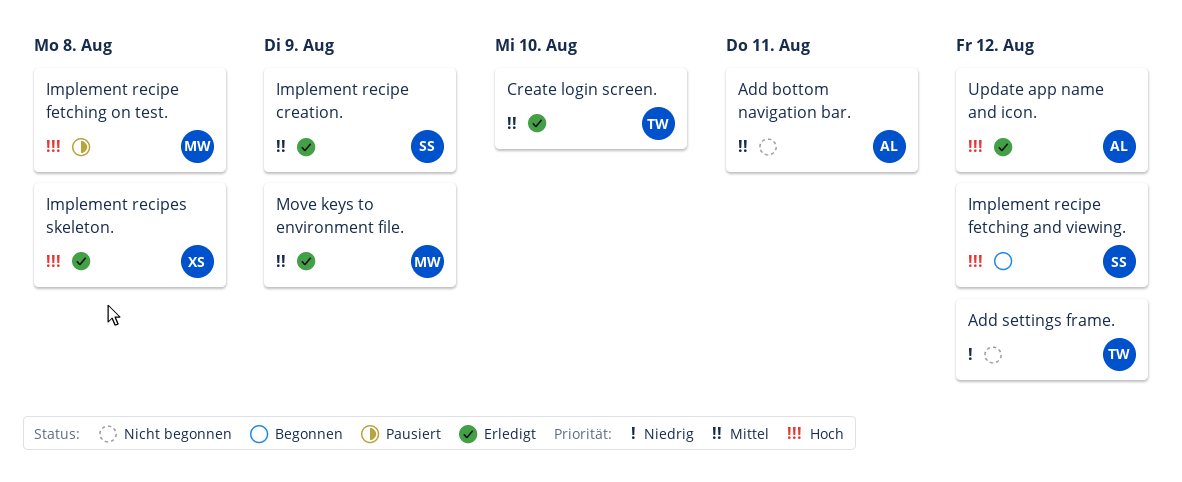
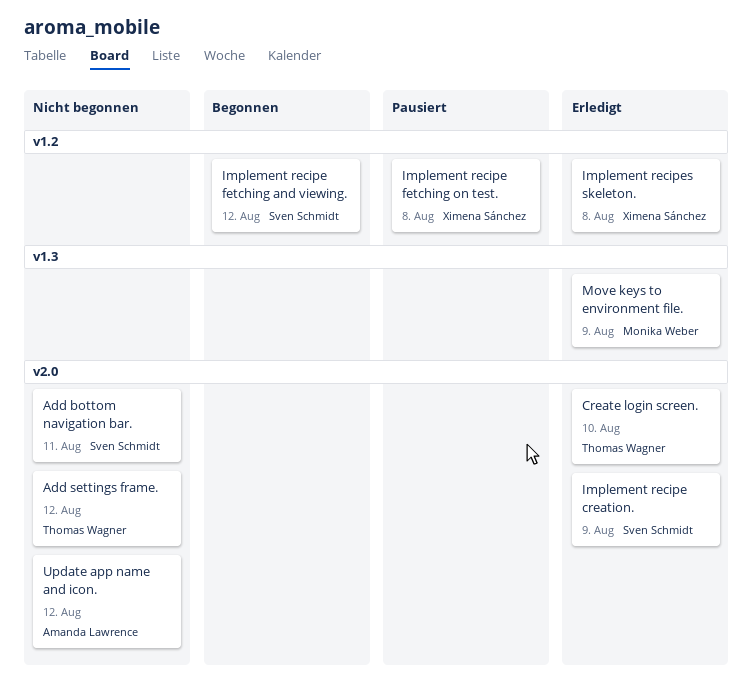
Add bottom navigation bar., owner: Amanda Lawrence -> Sven Schmidt
Implement recipe fetching on test., owner: Monika Weber -> Ximena Sánchez
Update app name and icon., status: Erledigt -> Nicht begonnen

